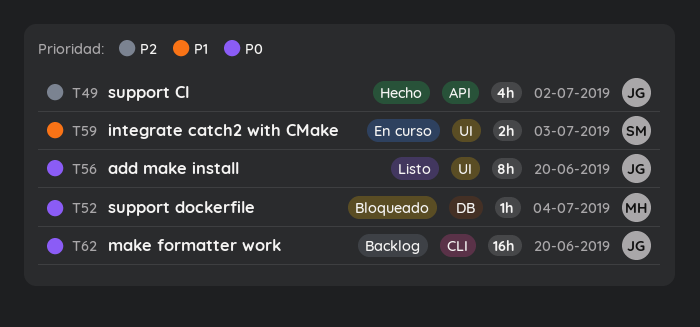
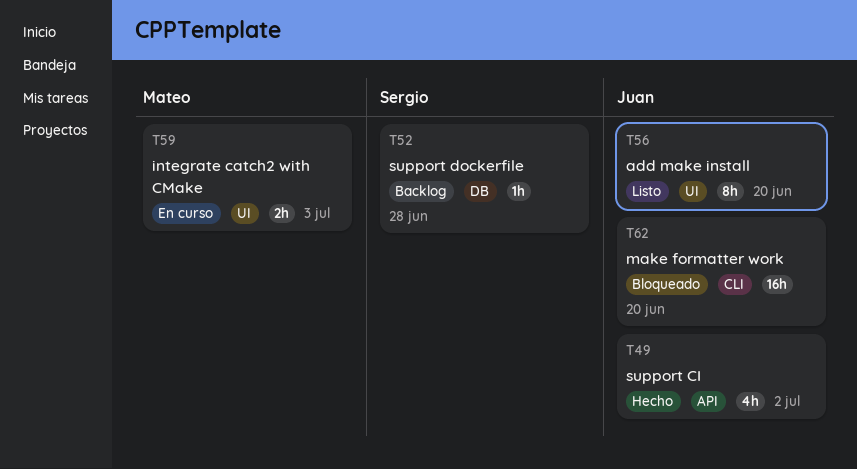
T52, status: Bloqueado -> Backlog
T52, owner: Mateo -> Sergio
T52, due: Jul 4 -> Jun 28
T59, owner: Sergio -> Mateo
T62, status: Backlog -> Bloqueado

